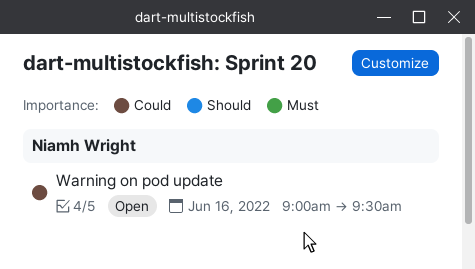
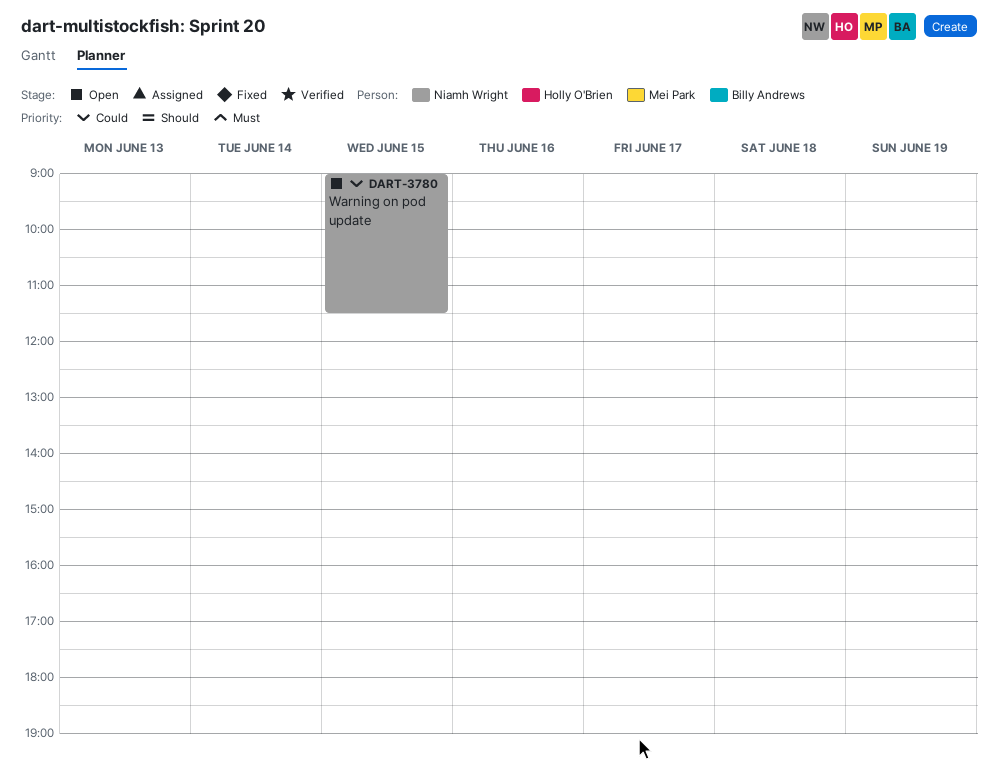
Warning on pod update, day: Jun 16 -> Jun 15
Warning on pod update, ends: 09:30 -> 11:30

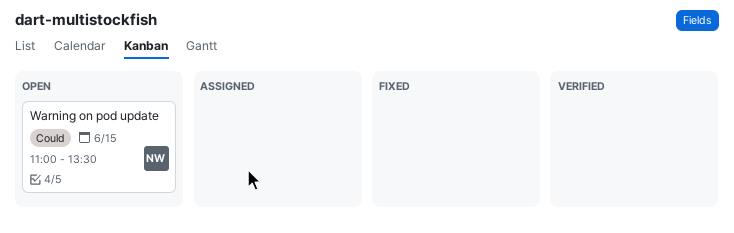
Warning on pod update, begins: 09:00 -> 11:00
Warning on pod update, ends: 11:30 -> 13:30

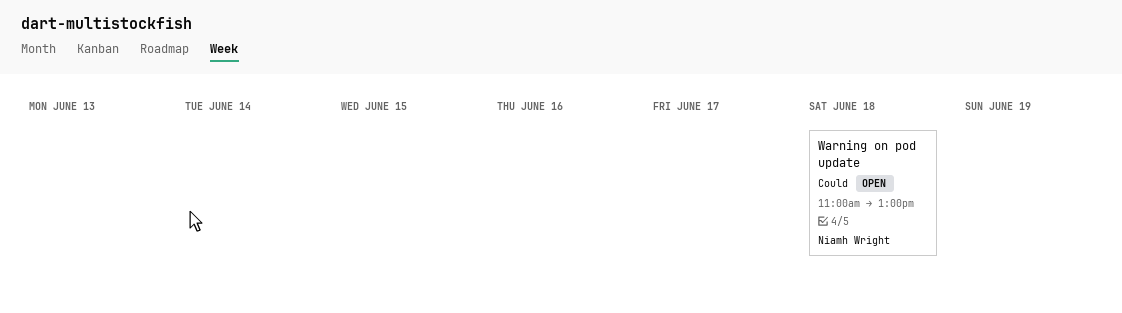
Warning on pod update, day: Jun 15 -> Jun 18
Warning on pod update, ends: 13:30 -> 13:00

